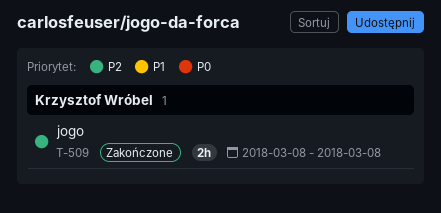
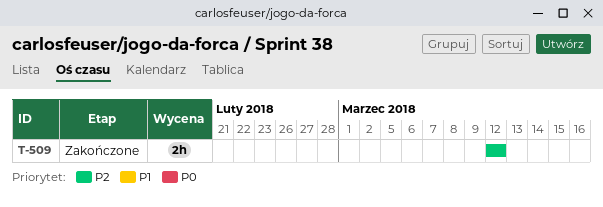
T-509, start: Mar 8 -> Mar 12
T-509, due: Mar 8 -> Mar 12

